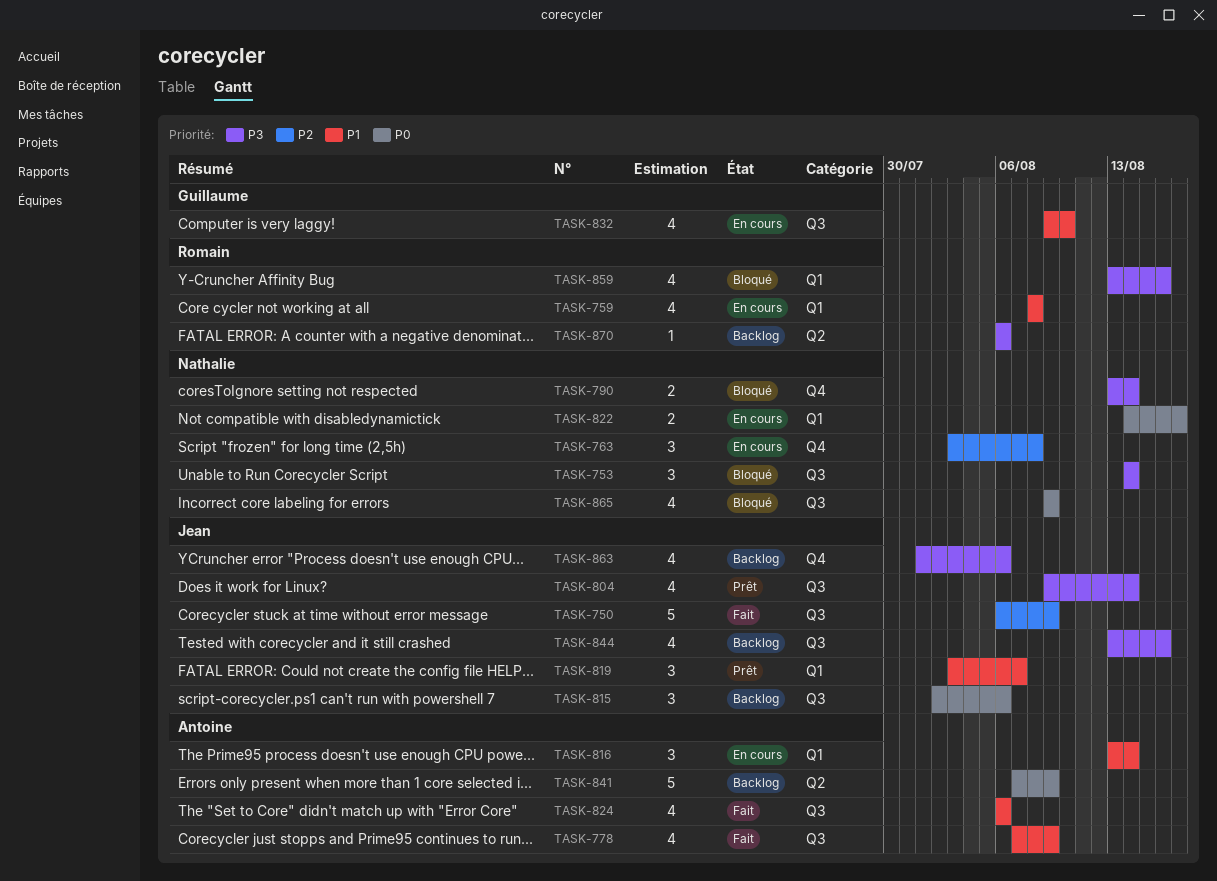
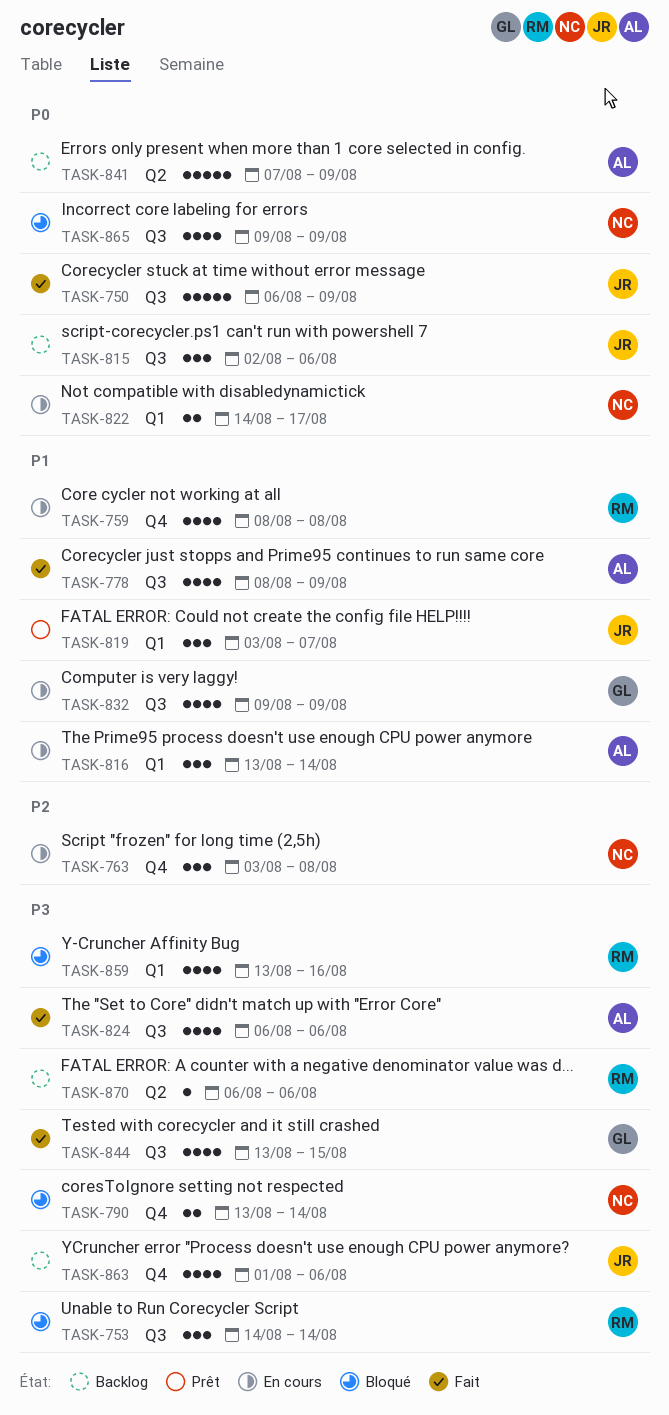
TASK-750, priority: P2 -> P0
TASK-753, owner: Nathalie -> Romain
TASK-759, label: Q1 -> Q4
TASK-778, start: Aug 7 -> Aug 8
TASK-804: present -> none
TASK-824, priority: P1 -> P3
TASK-832, due: Aug 10 -> Aug 9
TASK-844, status: Backlog -> Fait
TASK-844, owner: Jean -> Guillaume
TASK-844, due: Aug 16 -> Aug 15

